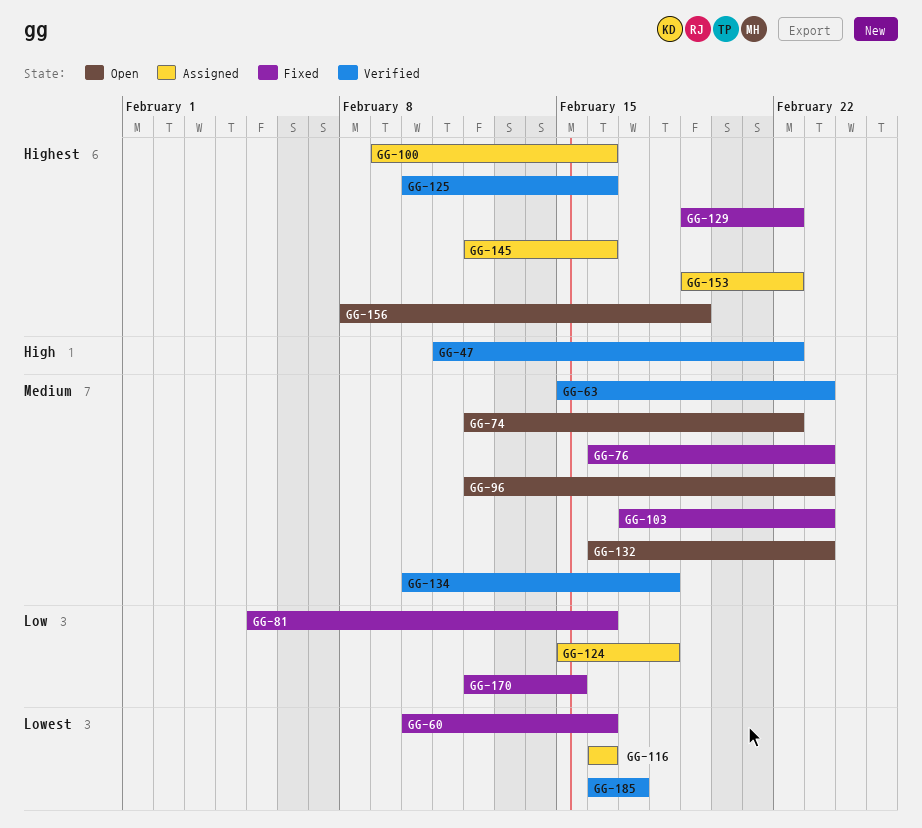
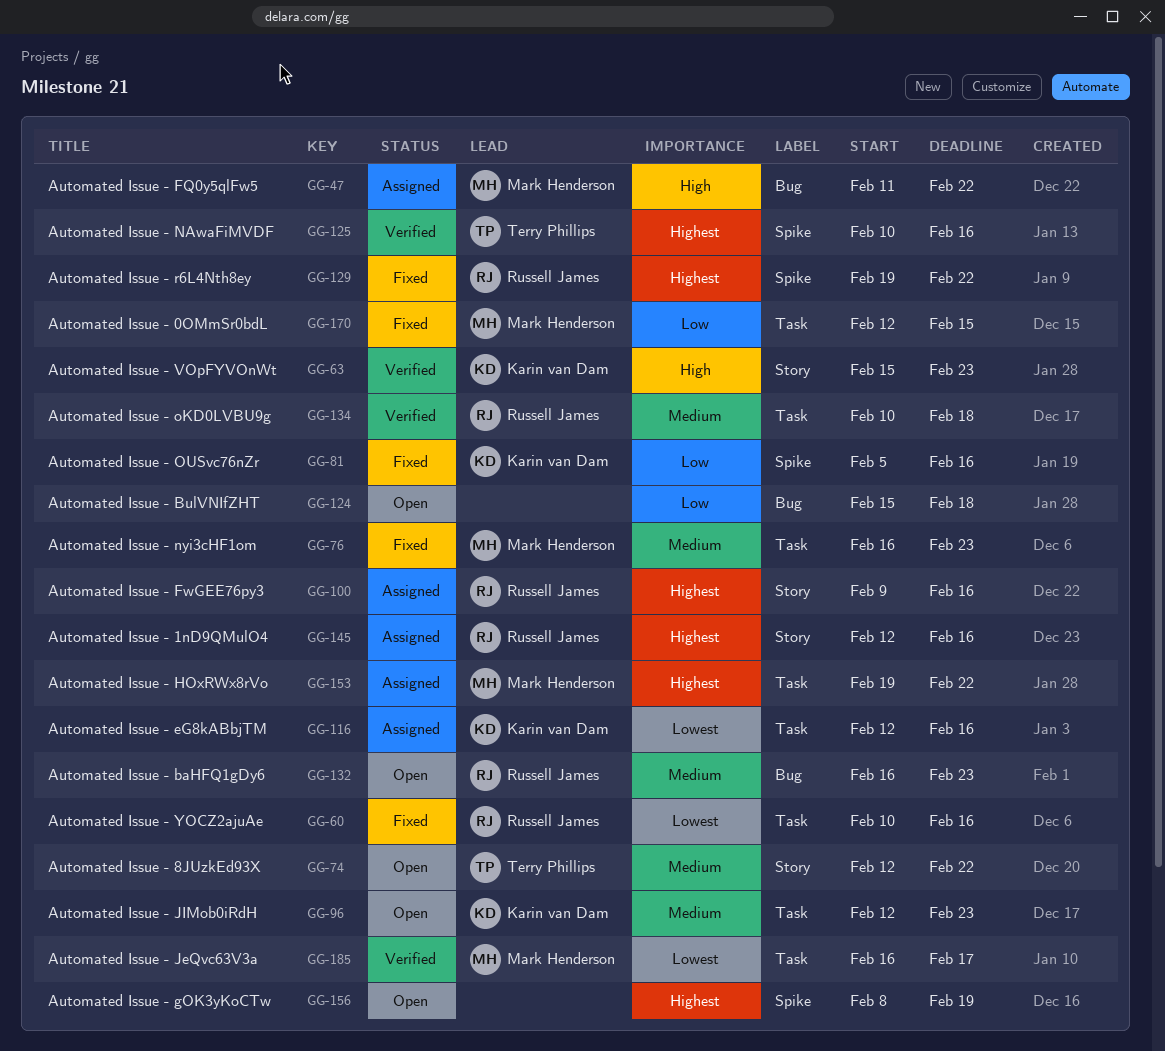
GG-47, status: Verified -> Assigned
GG-63, priority: Medium -> High
GG-103: present -> none
GG-116, start: Feb 16 -> Feb 12
GG-124, status: Assigned -> Open

